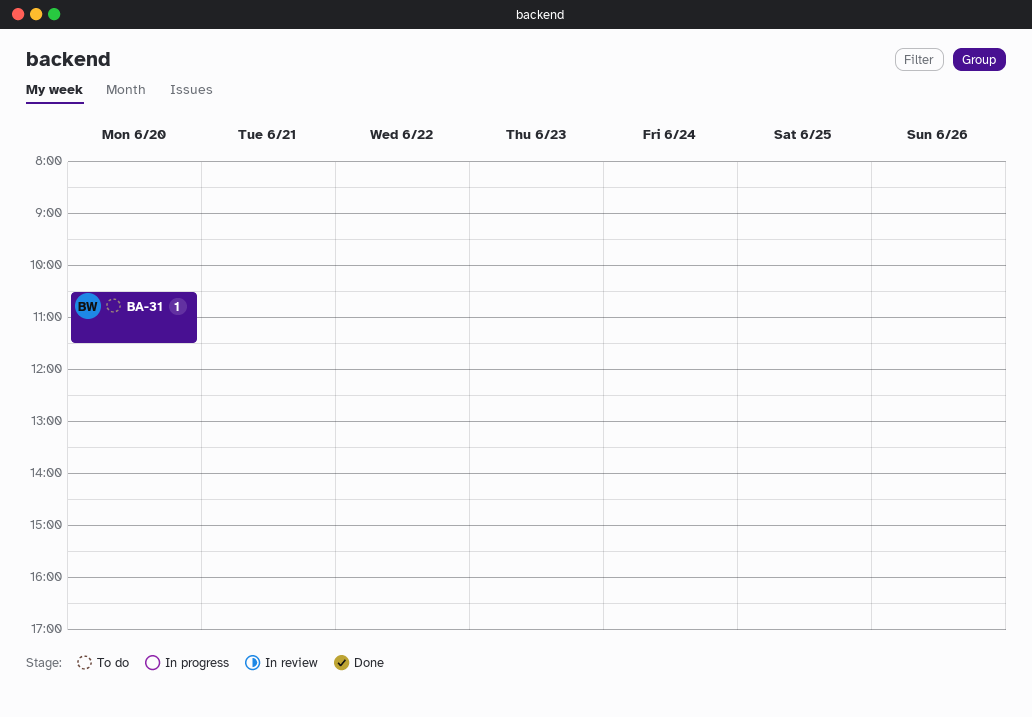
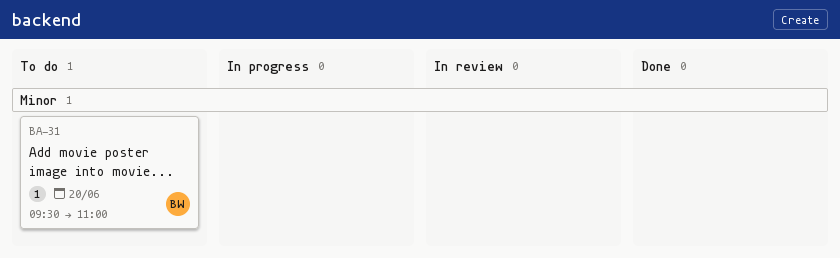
BA-31, begins: 10:30 -> 09:30
BA-31, ends: 11:30 -> 11:00

